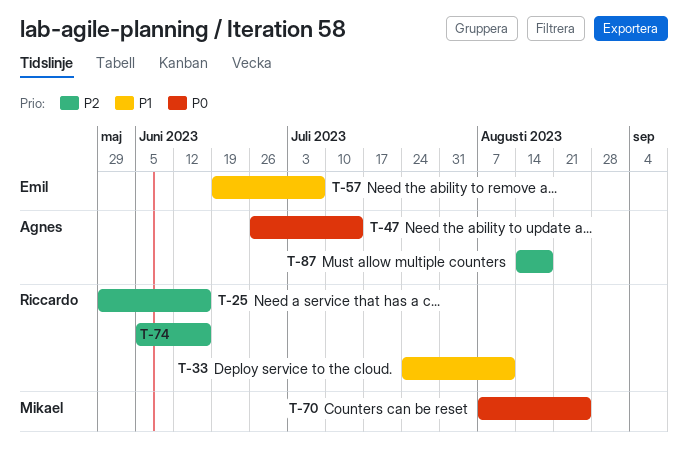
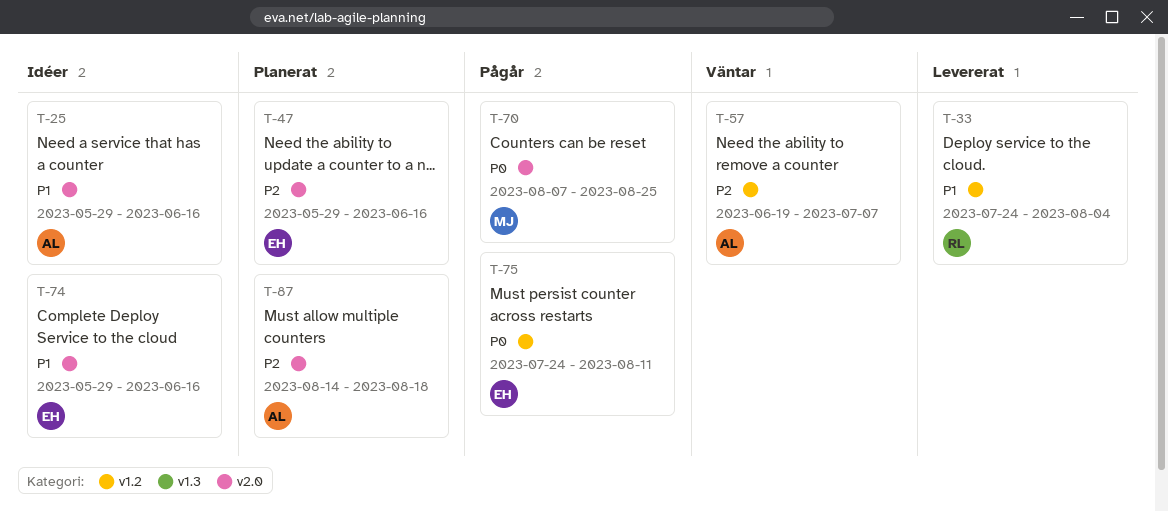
T-25, owner: Riccardo -> Agnes
T-25, priority: P2 -> P1
T-33, due: Aug 11 -> Aug 4
T-47, owner: Agnes -> Emil
T-47, priority: P0 -> P2
T-47, start: Jun 26 -> May 29
T-47, due: Jul 14 -> Jun 16
T-57, owner: Emil -> Agnes
T-57, priority: P1 -> P2
T-74, owner: Riccardo -> Emil
T-74, priority: P2 -> P1
T-74, start: Jun 5 -> May 29
T-75: none -> present

